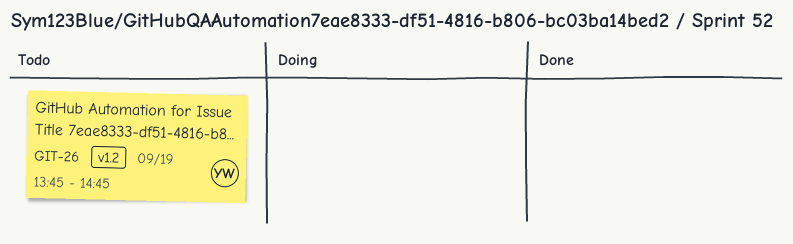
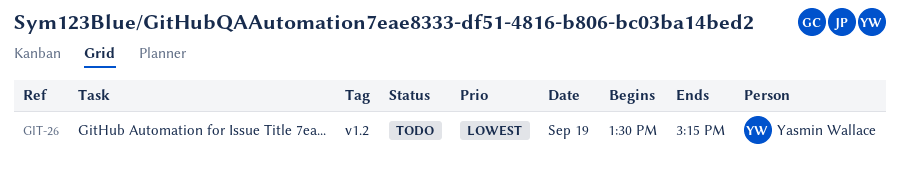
GIT-26, begins: 13:45 -> 13:30
GIT-26, ends: 14:45 -> 15:15

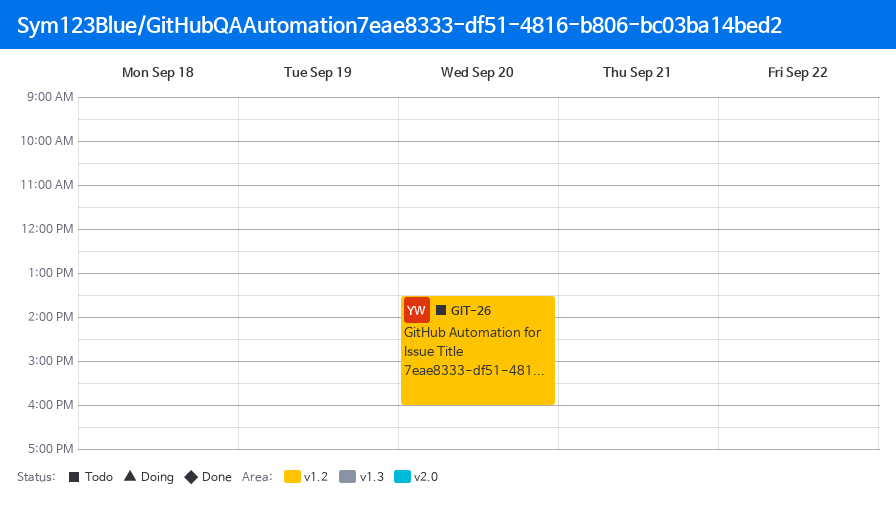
GIT-26, day: Sep 19 -> Sep 20
GIT-26, ends: 15:15 -> 16:00

